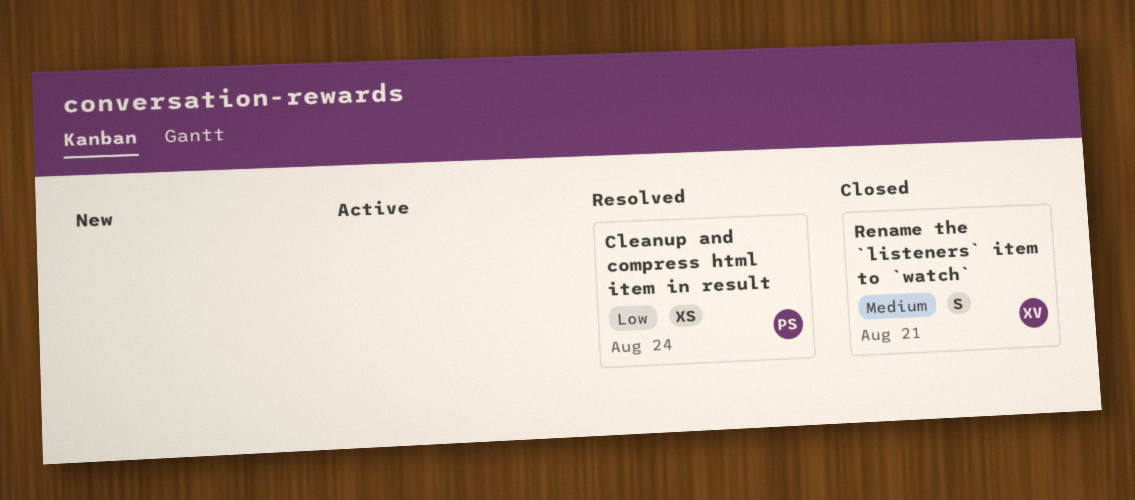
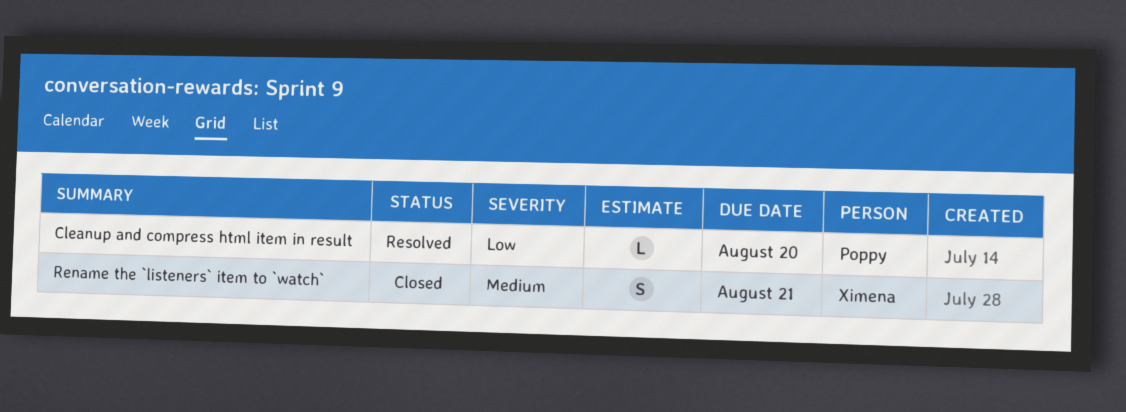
Cleanup and compress html item in result, estimate: XS -> L
Cleanup and compress html item in result, due: Aug 24 -> Aug 20

